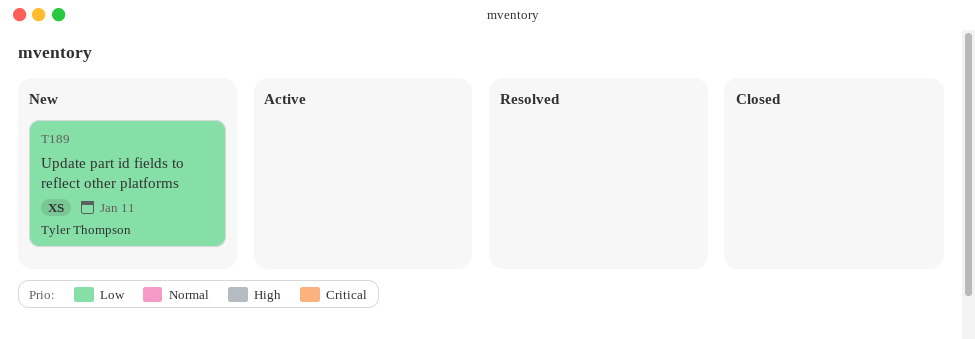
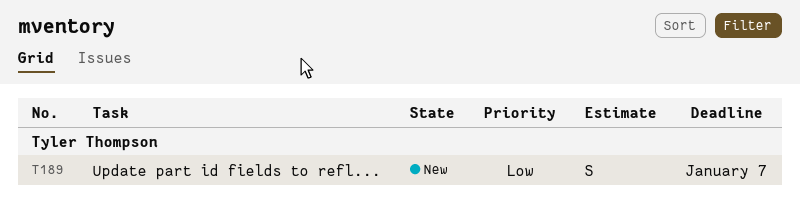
T189, estimate: XS -> S
T189, due: Jan 11 -> Jan 7

